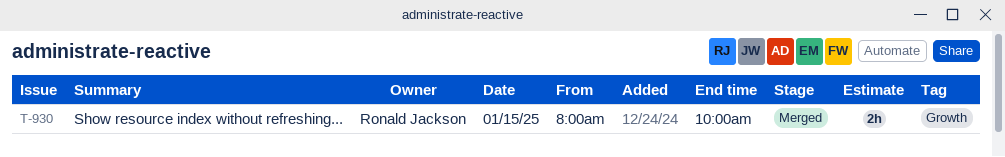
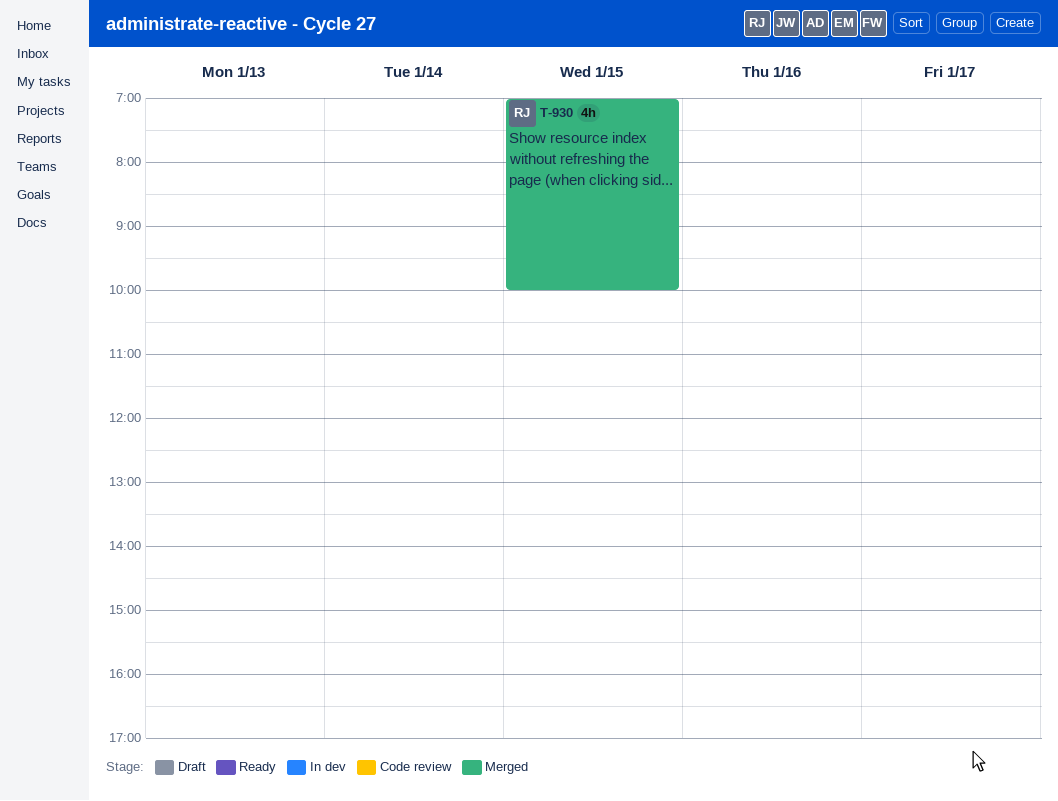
T-930, estimate: 2h -> 4h
T-930, begins: 08:00 -> 07:00

